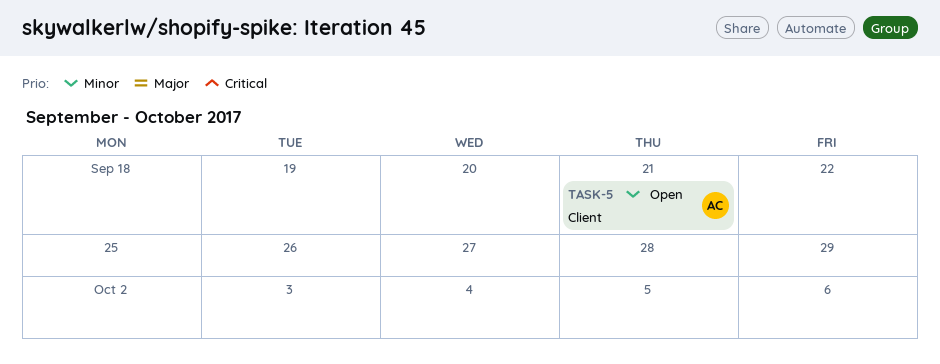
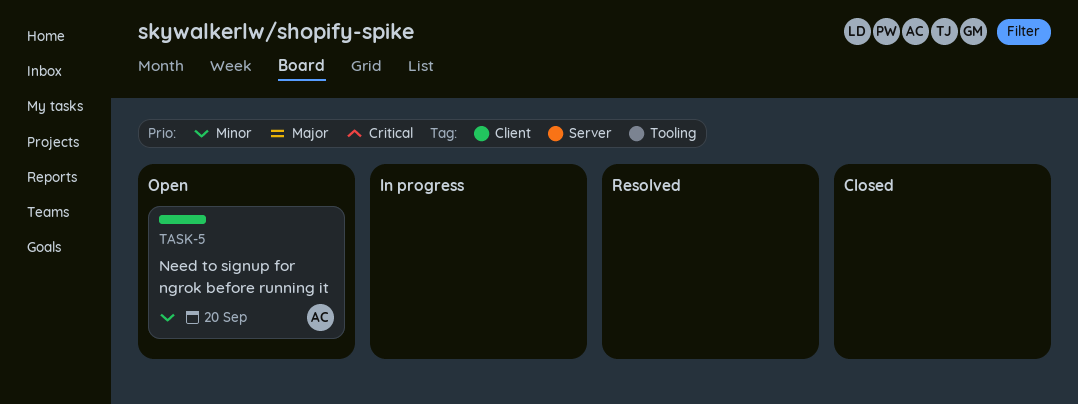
TASK-5, due: Sep 21 -> Sep 20

